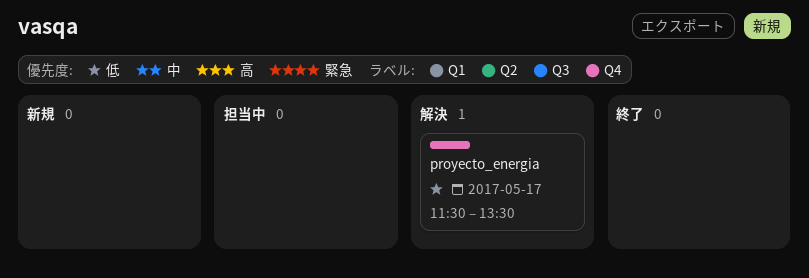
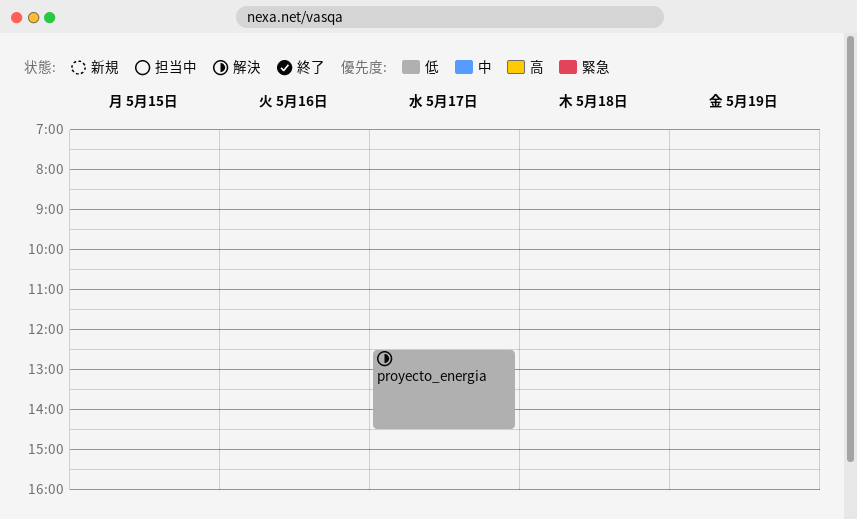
proyecto_energia, begins: 11:30 -> 12:30
proyecto_energia, ends: 13:30 -> 14:30

